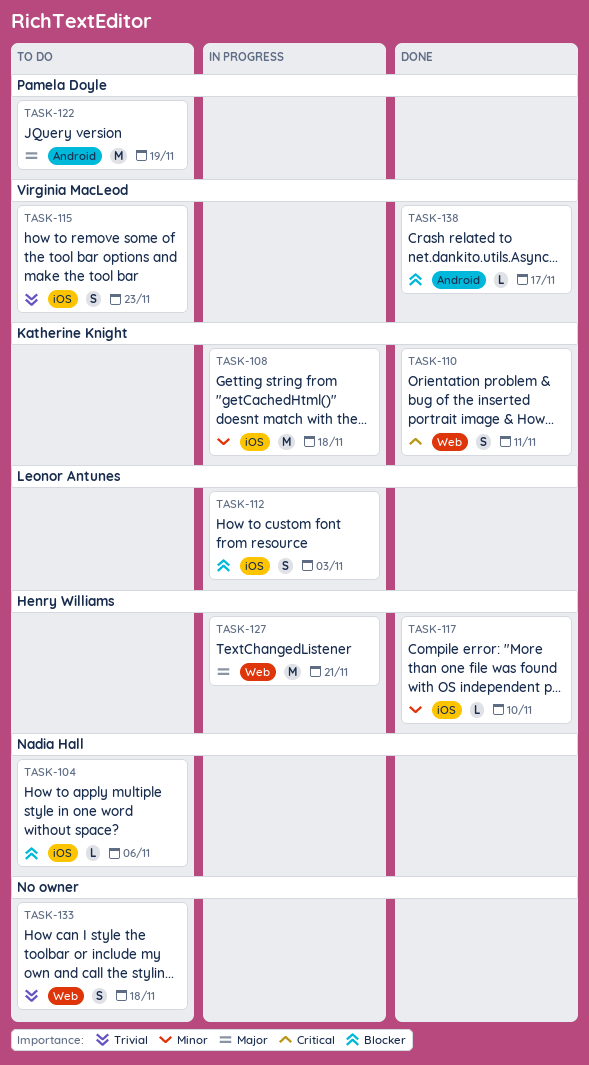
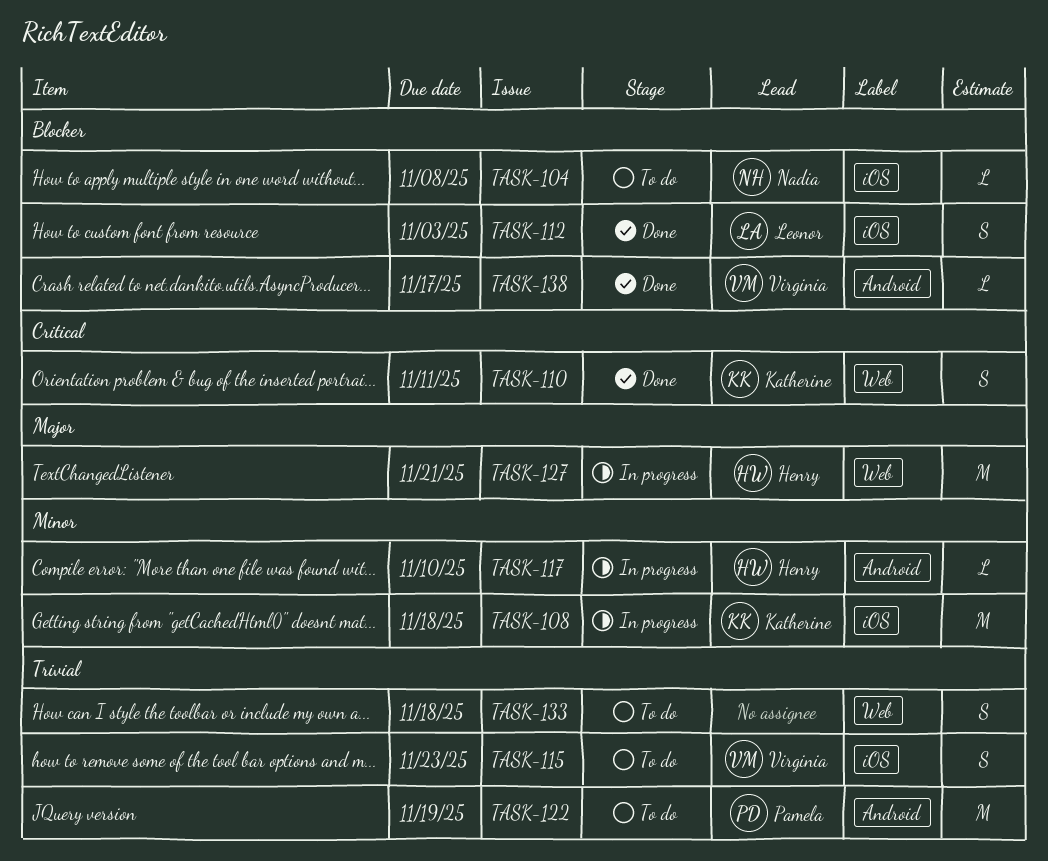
TASK-104, due: Nov 6 -> Nov 8
TASK-112, status: In progress -> Done
TASK-117, status: Done -> In progress
TASK-117, label: iOS -> Android
TASK-122, priority: Major -> Trivial

